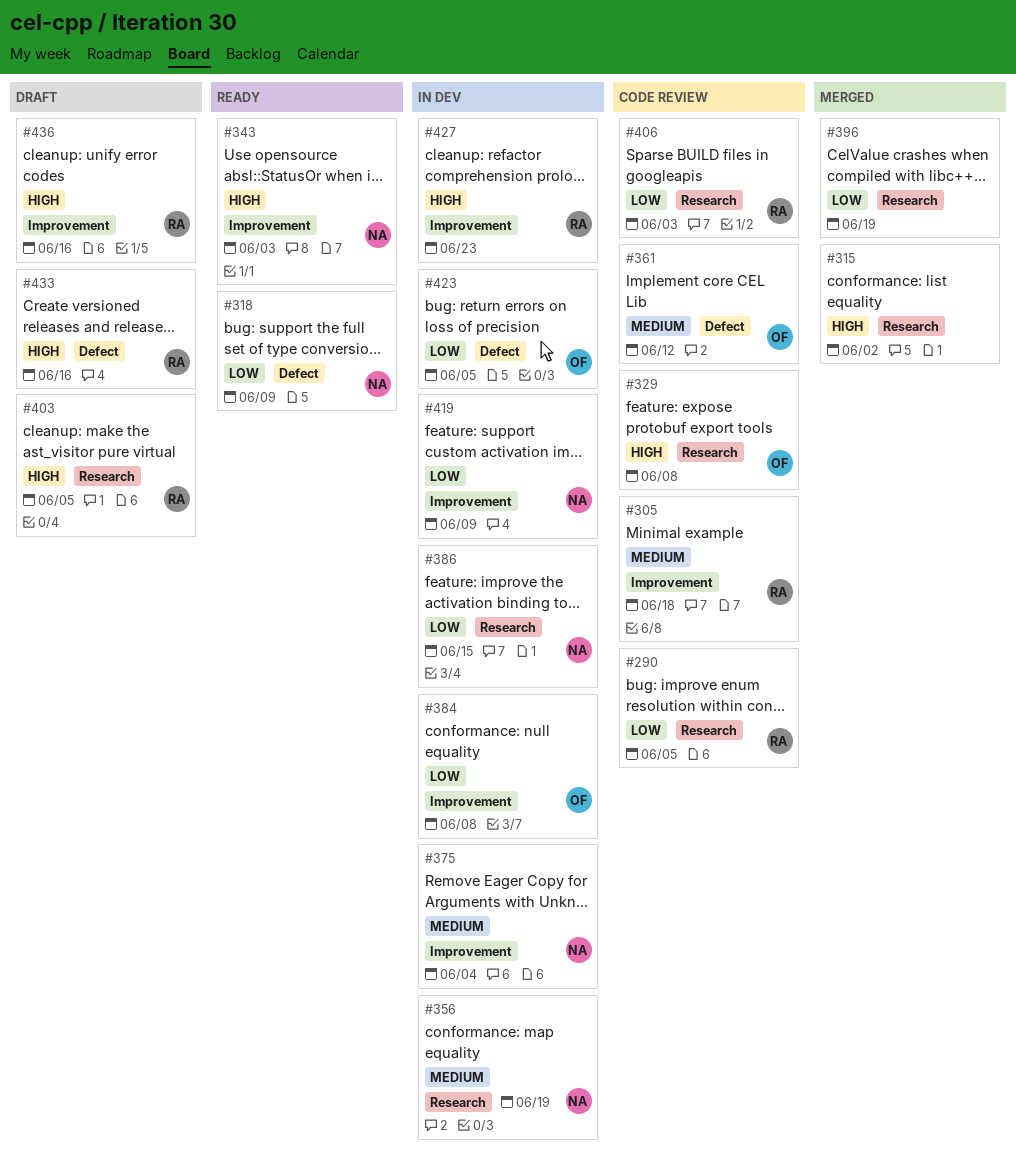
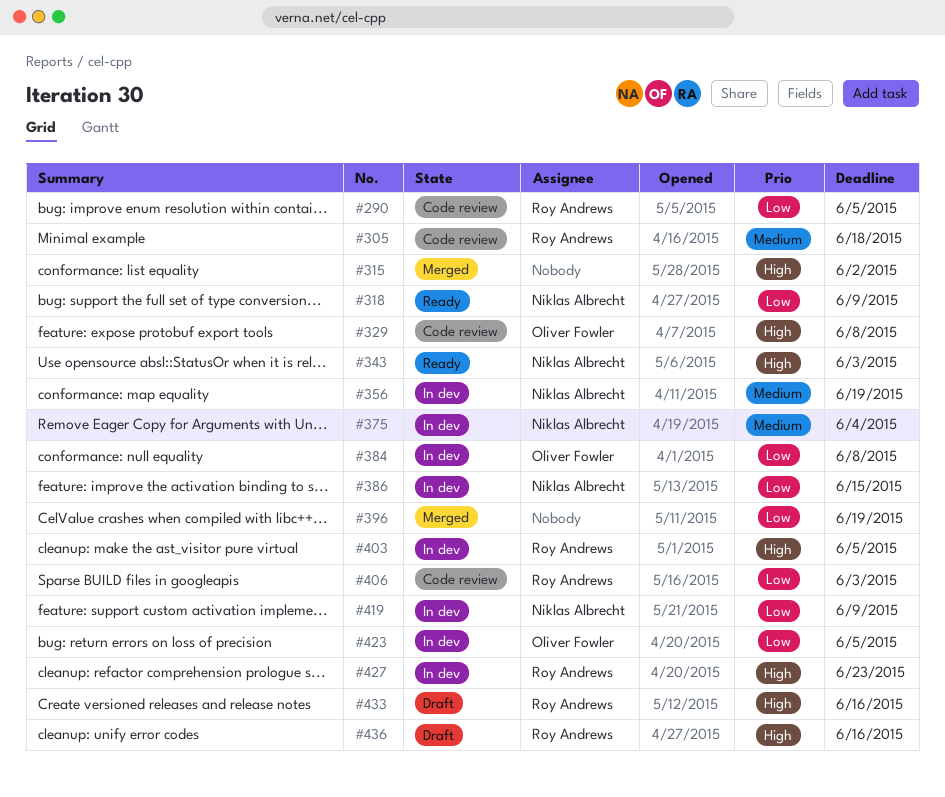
#361: present -> none
#403, status: Draft -> In dev

